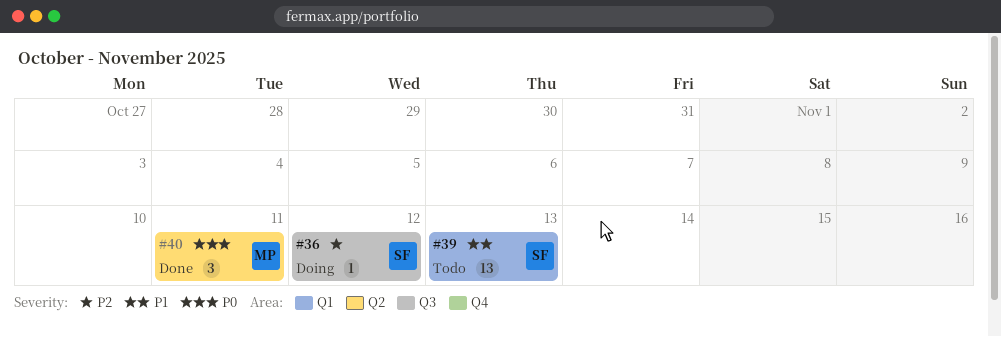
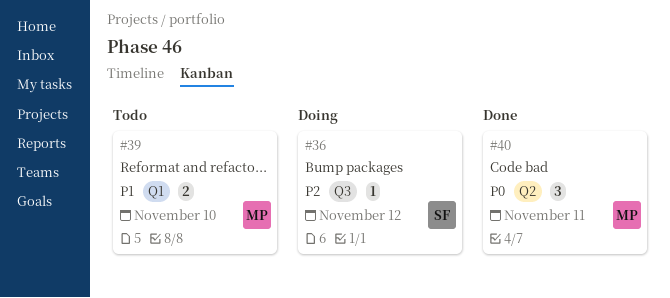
#39, owner: SF -> MP
#39, estimate: 13 -> 2
#39, due: Nov 13 -> Nov 10

